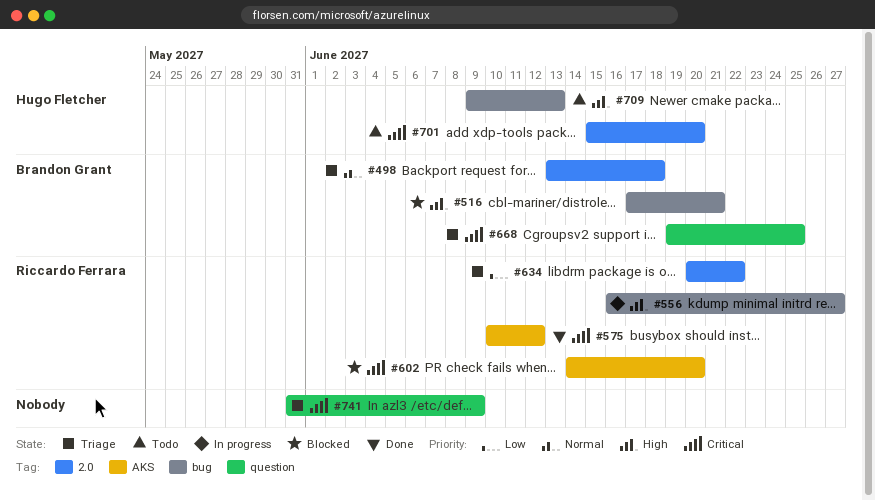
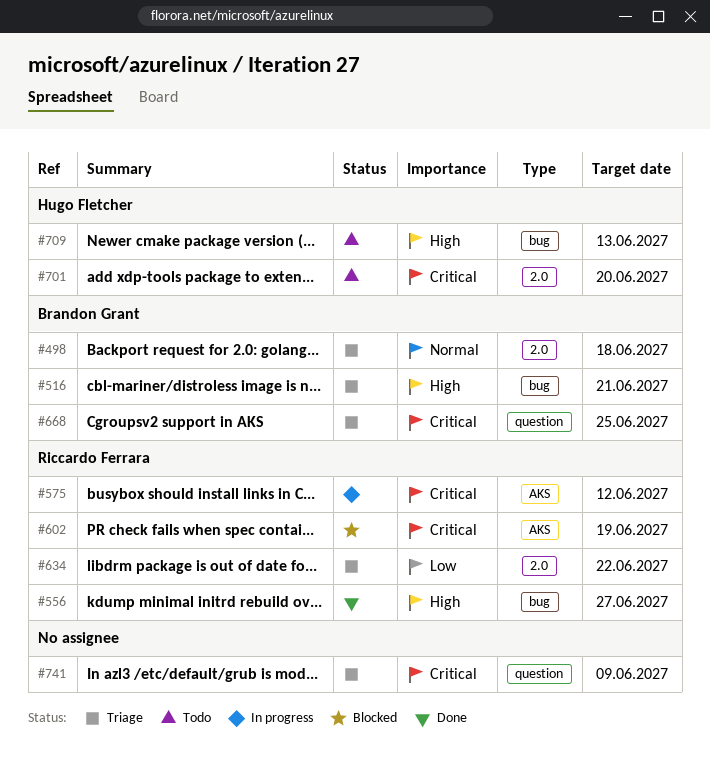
#516, status: Blocked -> Triage
#556, status: In progress -> Done
#575, status: Done -> In progress
#602, due: Jun 20 -> Jun 19

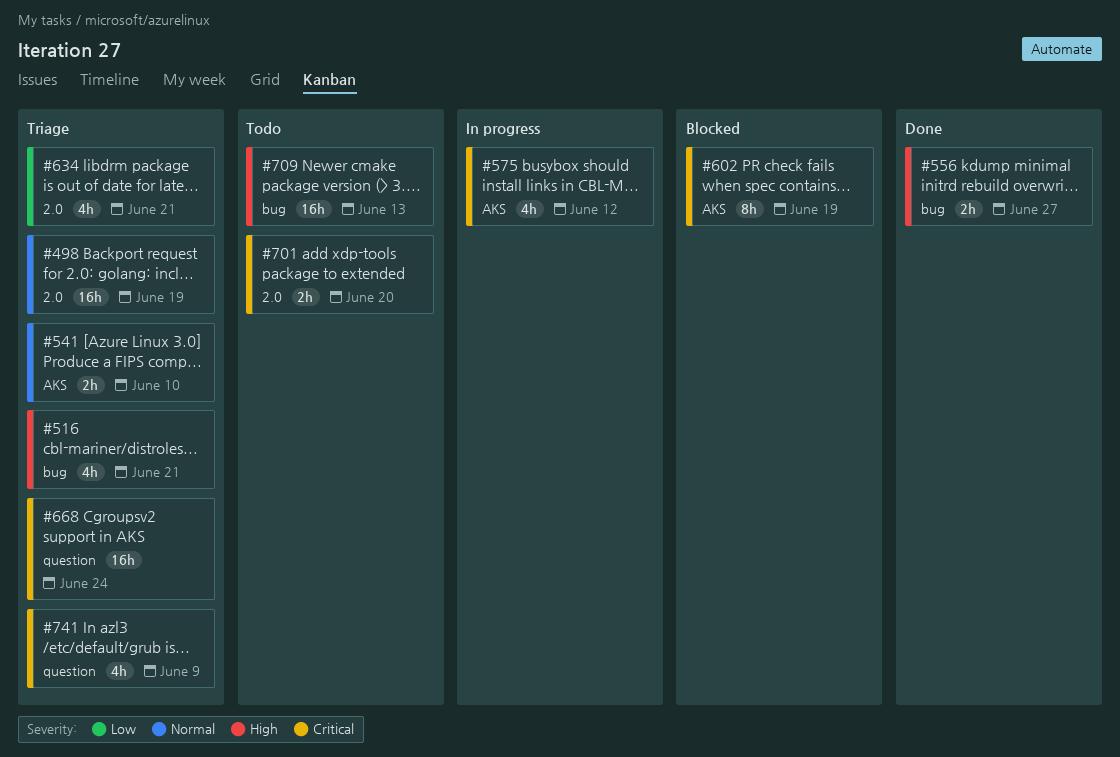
#498, due: Jun 18 -> Jun 19
#541: none -> present
#634, due: Jun 22 -> Jun 21
#668, due: Jun 25 -> Jun 24

